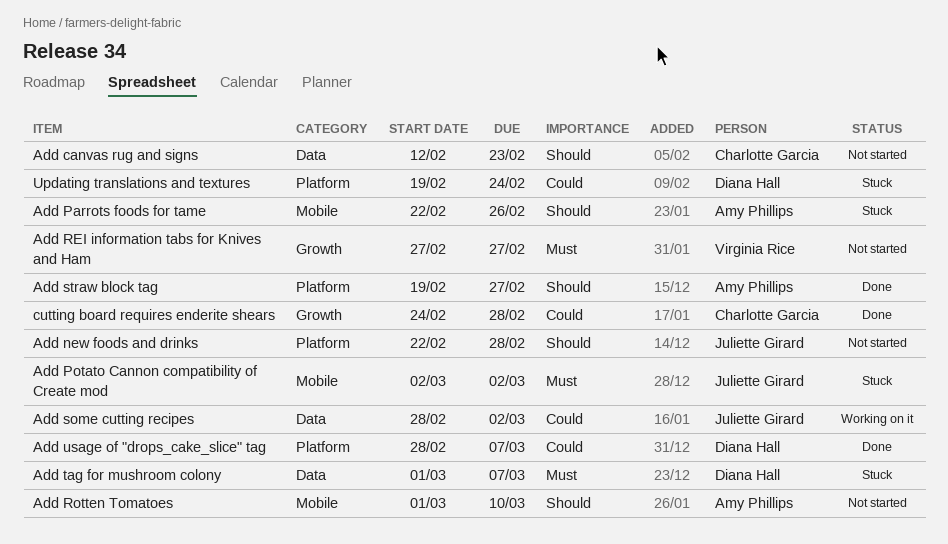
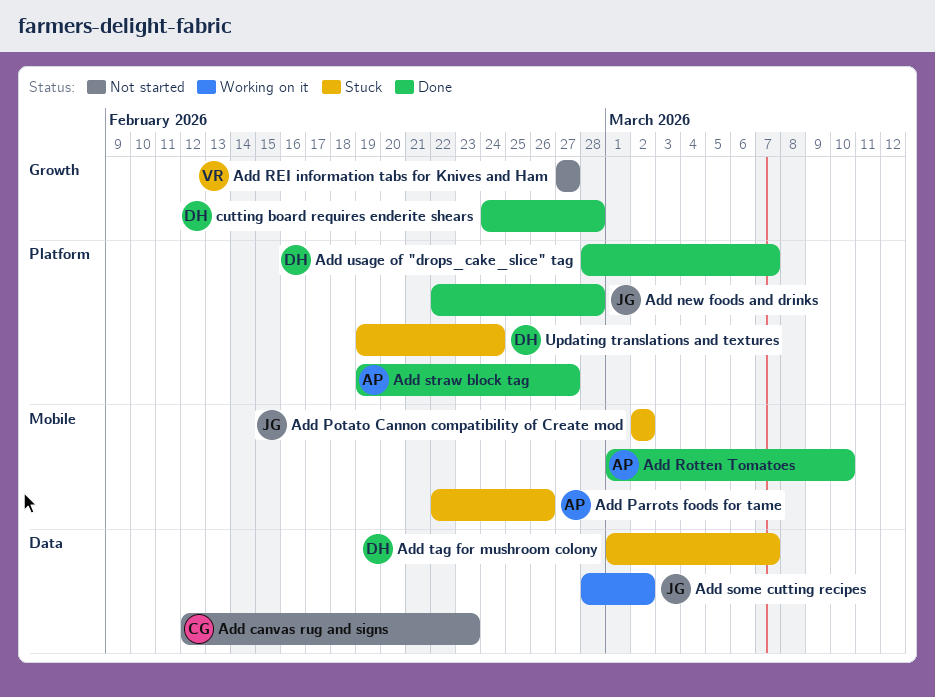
Add new foods and drinks, status: Not started -> Done
Add Rotten Tomatoes, status: Not started -> Done
cutting board requires enderite shears, owner: Charlotte Garcia -> Diana Hall

